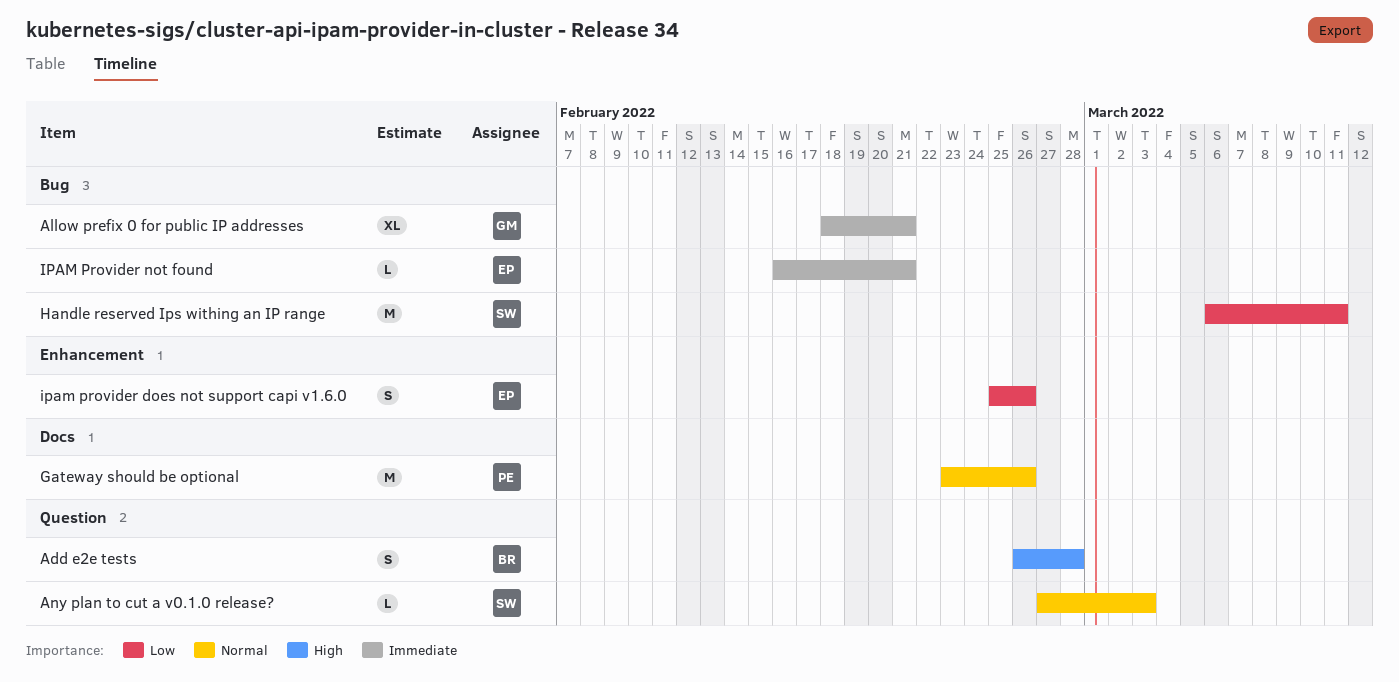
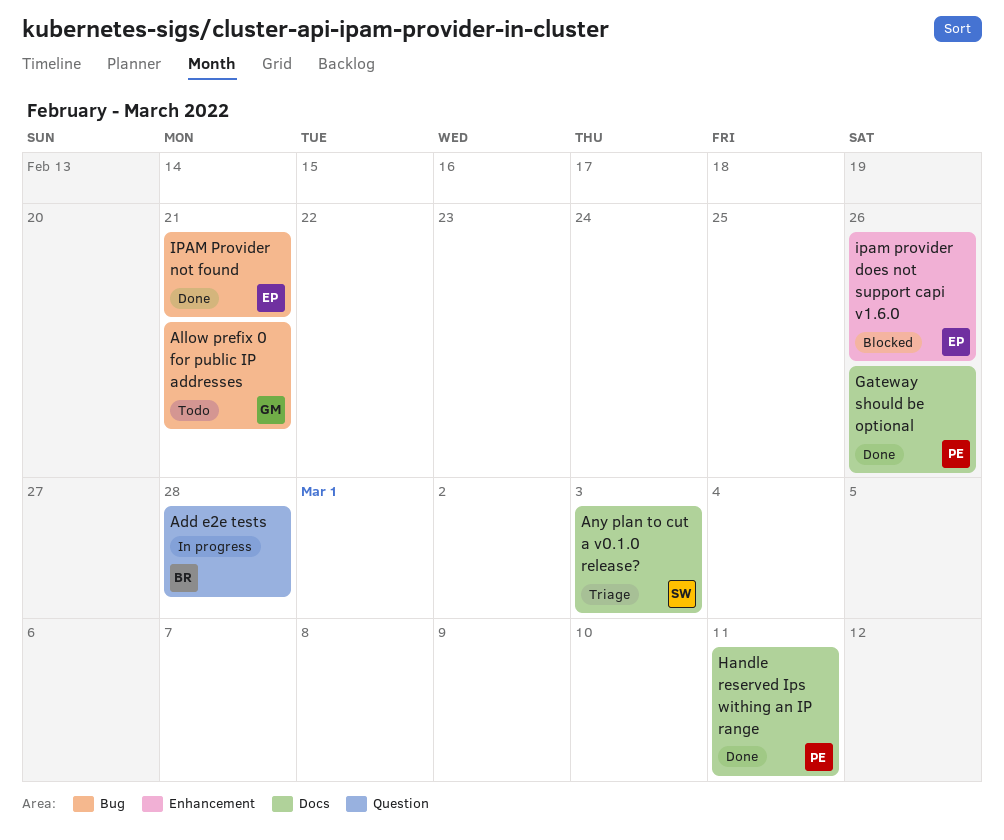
Any plan to cut a v0.1.0 release?, label: Question -> Docs
Handle reserved Ips withing an IP range, owner: SW -> PE
Handle reserved Ips withing an IP range, label: Bug -> Docs

